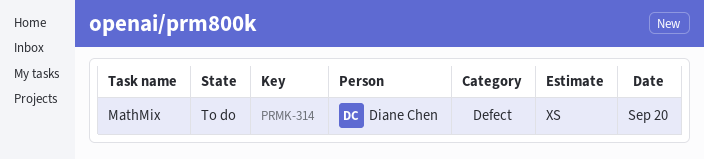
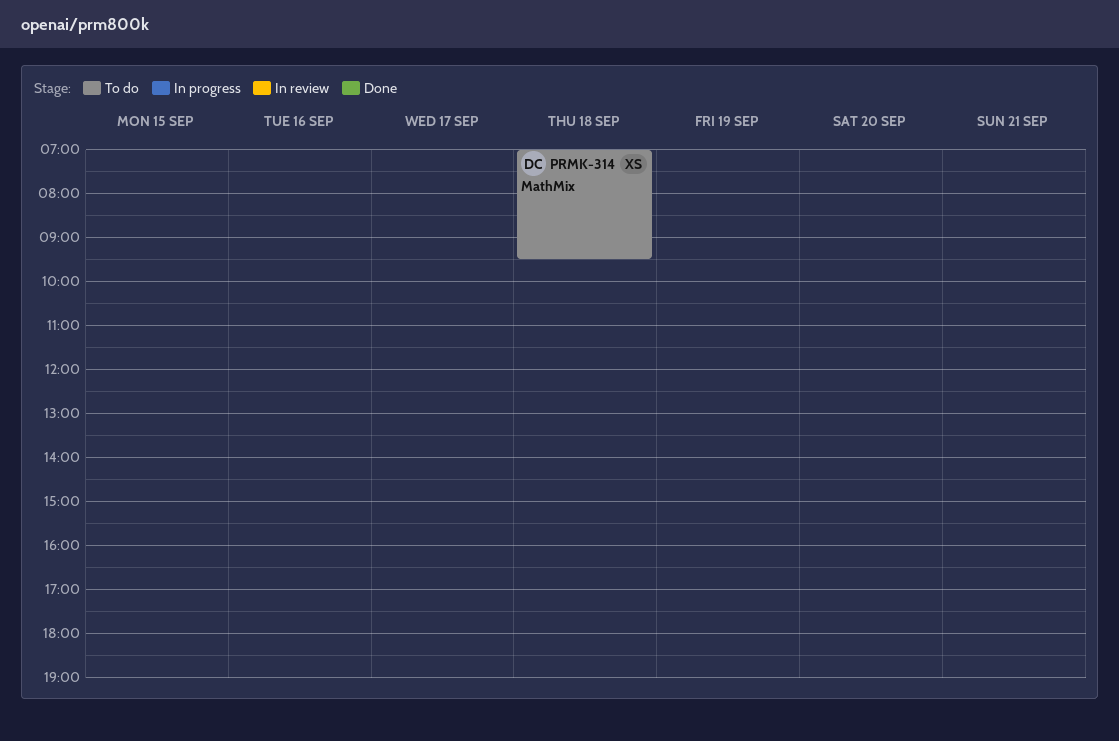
PRMK-314, day: Sep 20 -> Sep 18

